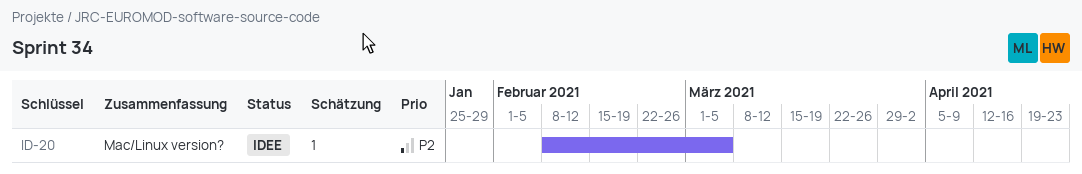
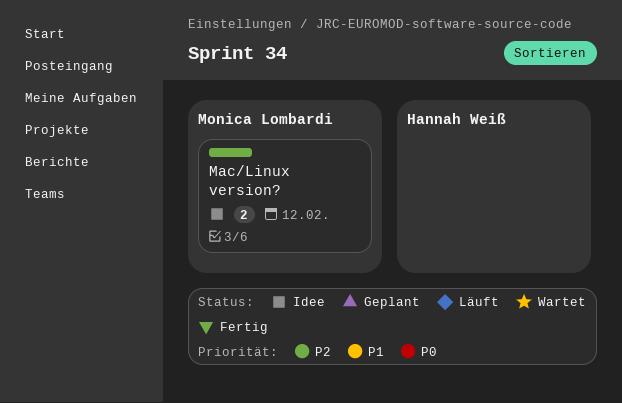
Mac/Linux version?, estimate: 1 -> 2
Mac/Linux version?, due: Mar 5 -> Feb 12

